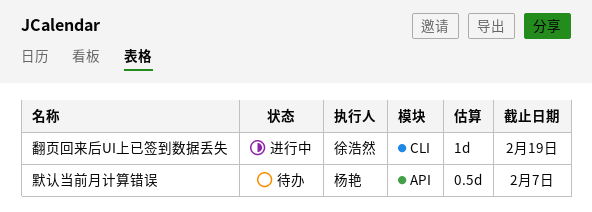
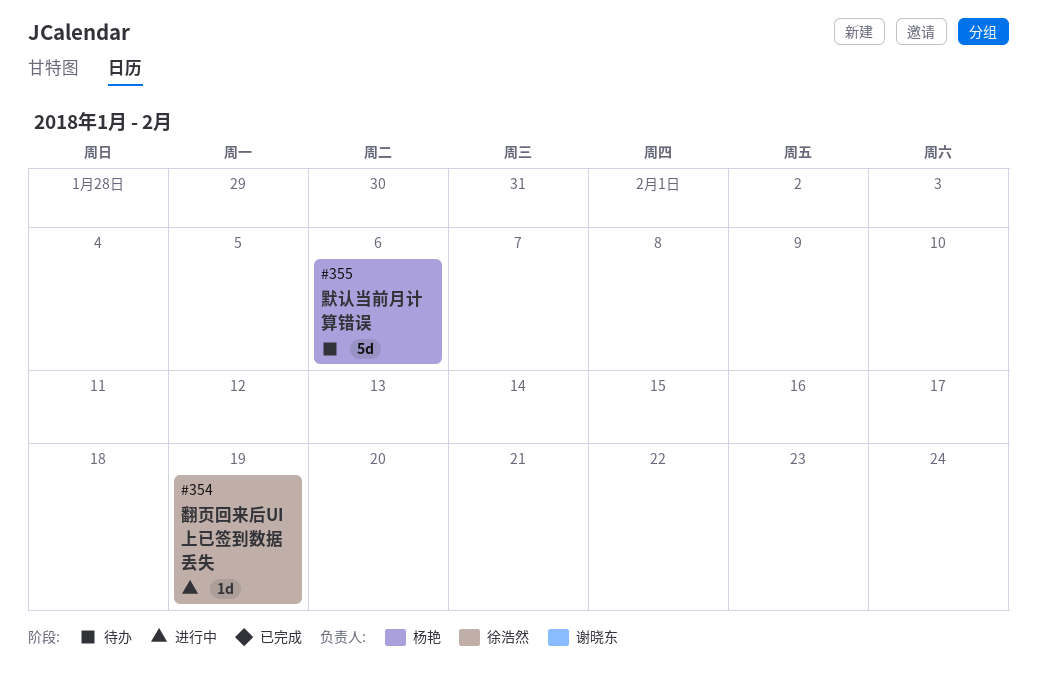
默认当前月计算错误, estimate: 0.5d -> 5d
默认当前月计算错误, due: Feb 7 -> Feb 6

